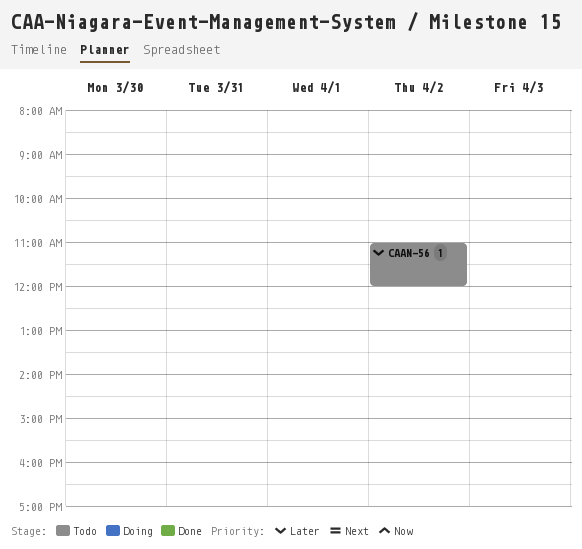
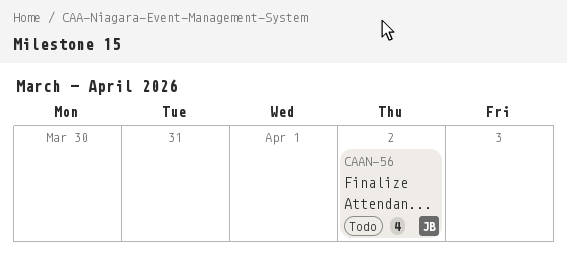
CAAN-56, estimate: 1 -> 4

